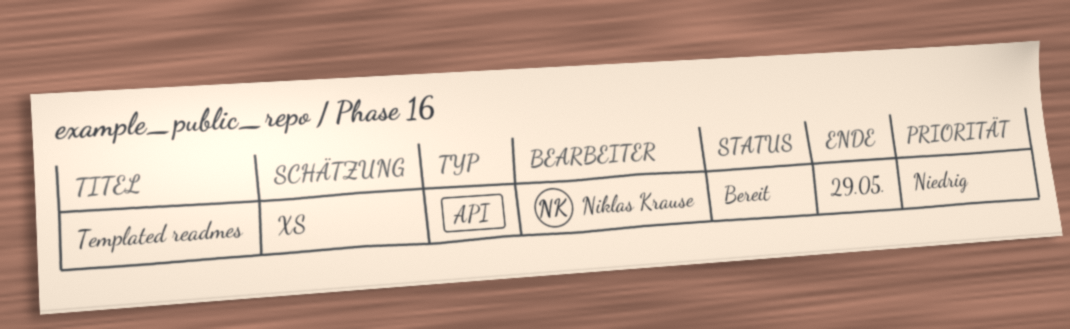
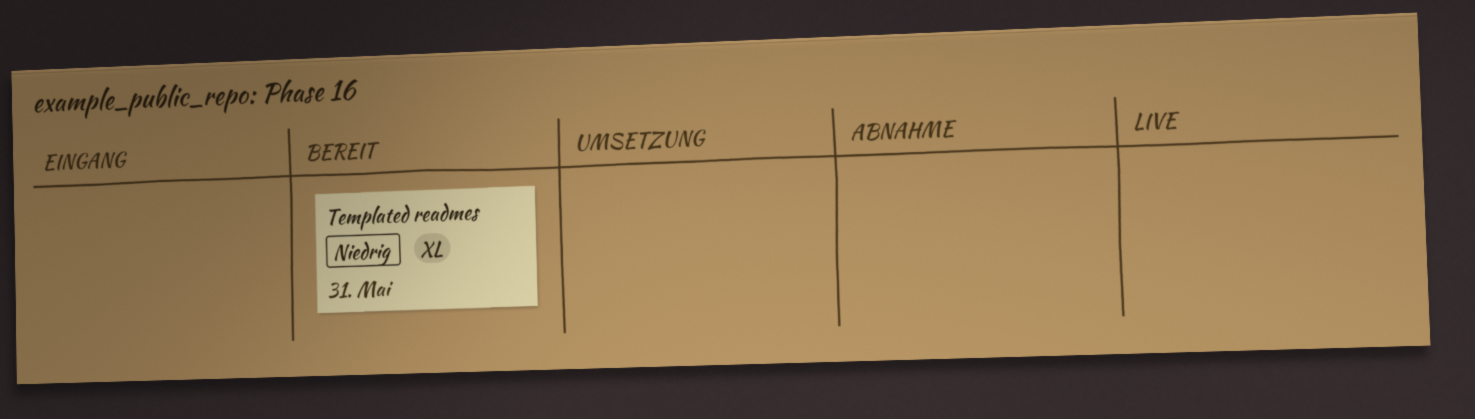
Templated readmes, estimate: XS -> XL
Templated readmes, due: May 29 -> May 31

